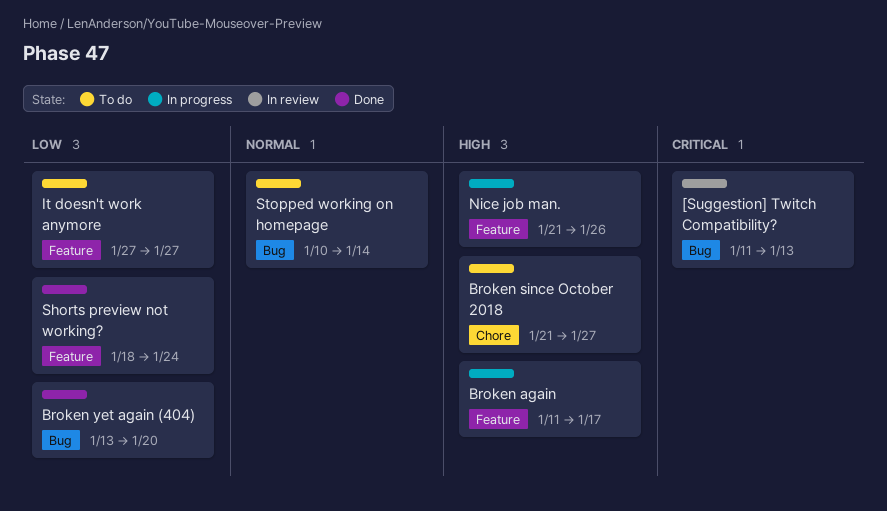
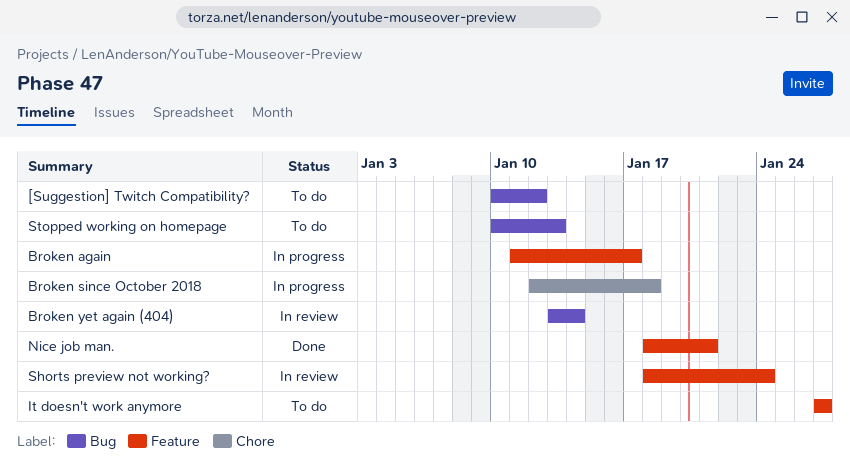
[Suggestion] Twitch Compatibility?, status: In review -> To do
[Suggestion] Twitch Compatibility?, start: Jan 11 -> Jan 10
[Suggestion] Twitch Compatibility?, due: Jan 13 -> Jan 12
Broken since October 2018, status: To do -> In progress
Broken since October 2018, start: Jan 21 -> Jan 12
Broken since October 2018, due: Jan 27 -> Jan 18
Broken yet again (404), status: Done -> In review
Broken yet again (404), due: Jan 20 -> Jan 14
Nice job man., status: In progress -> Done
Nice job man., start: Jan 21 -> Jan 18
Nice job man., due: Jan 26 -> Jan 21
Shorts preview not working?, status: Done -> In review
Stopped working on homepage, due: Jan 14 -> Jan 13

